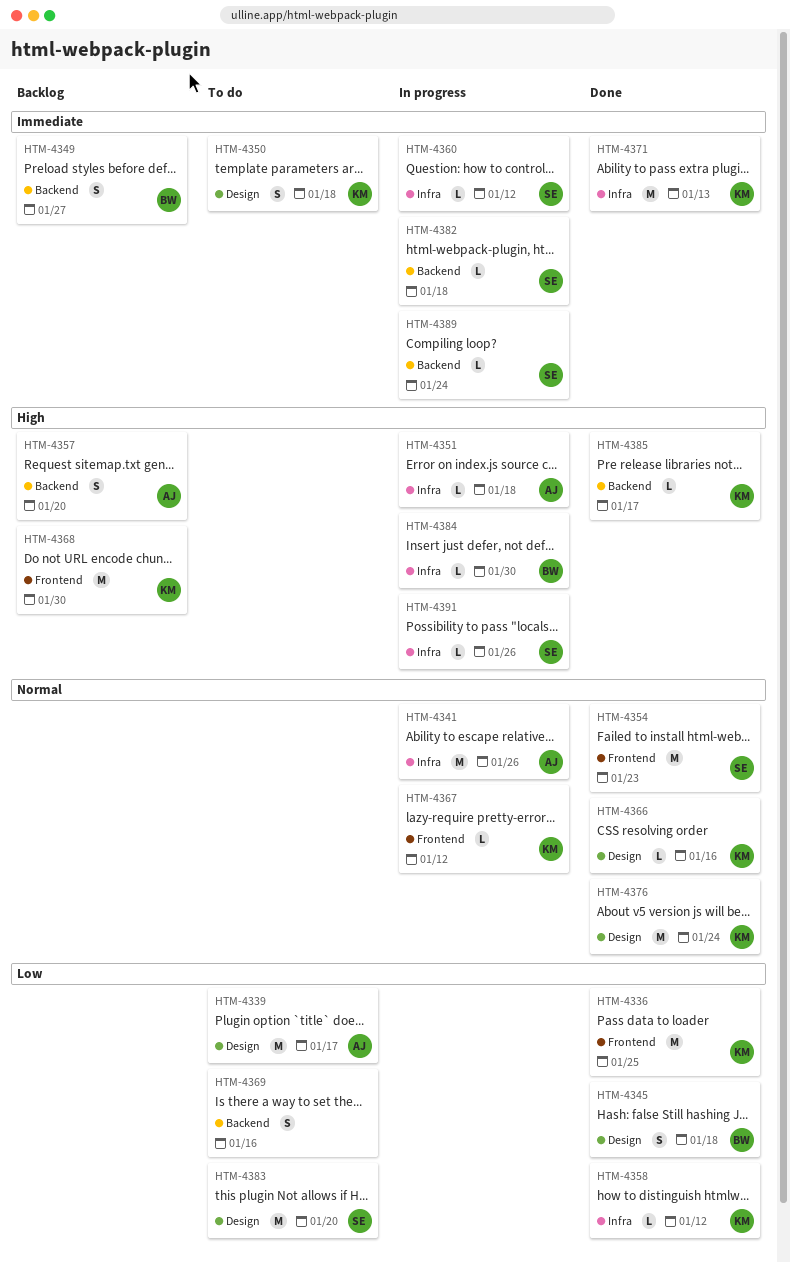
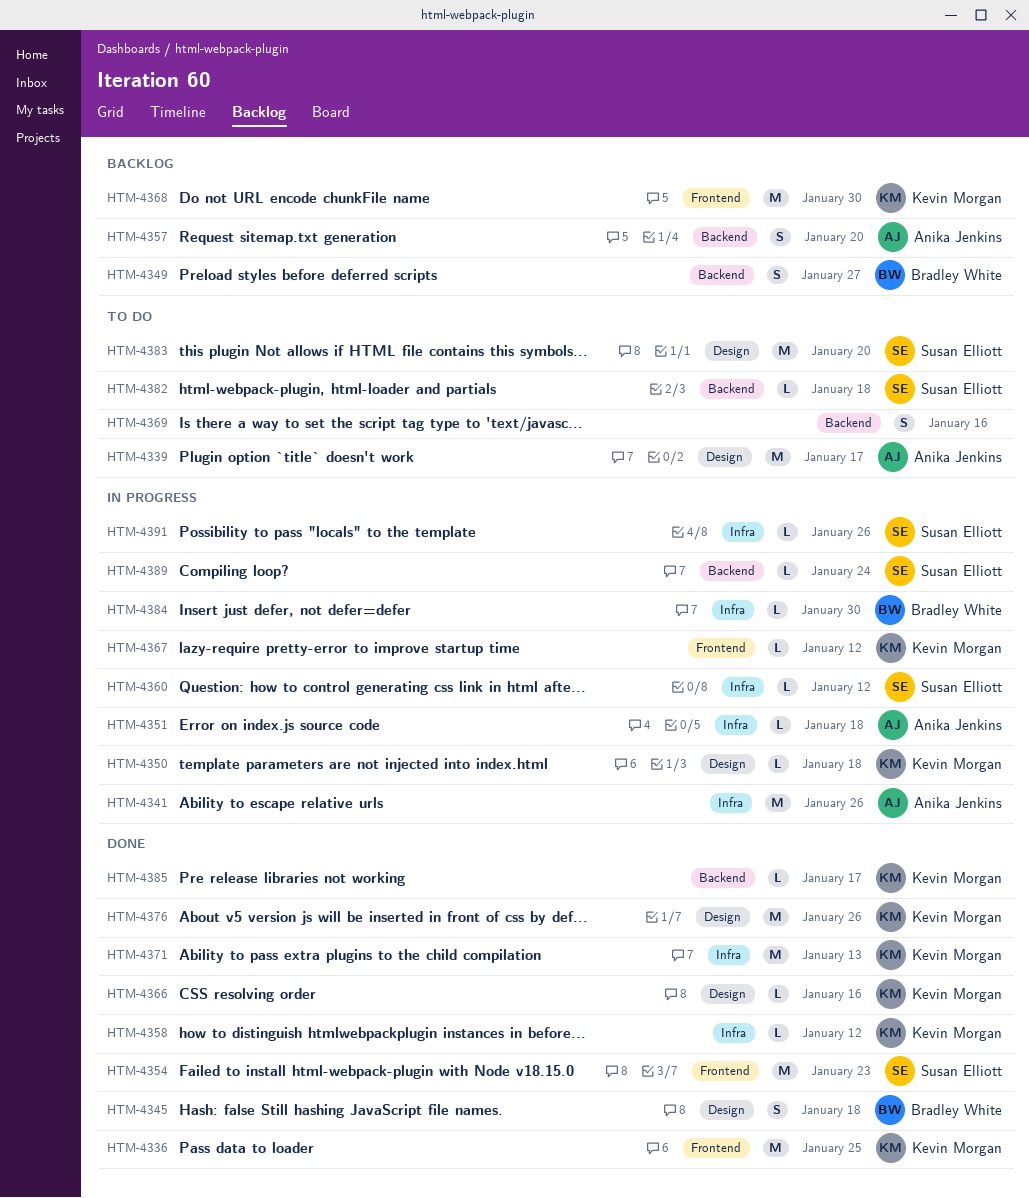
HTM-4350, status: To do -> In progress
HTM-4350, estimate: S -> L
HTM-4376, due: Jan 24 -> Jan 26
HTM-4382, status: In progress -> To do

